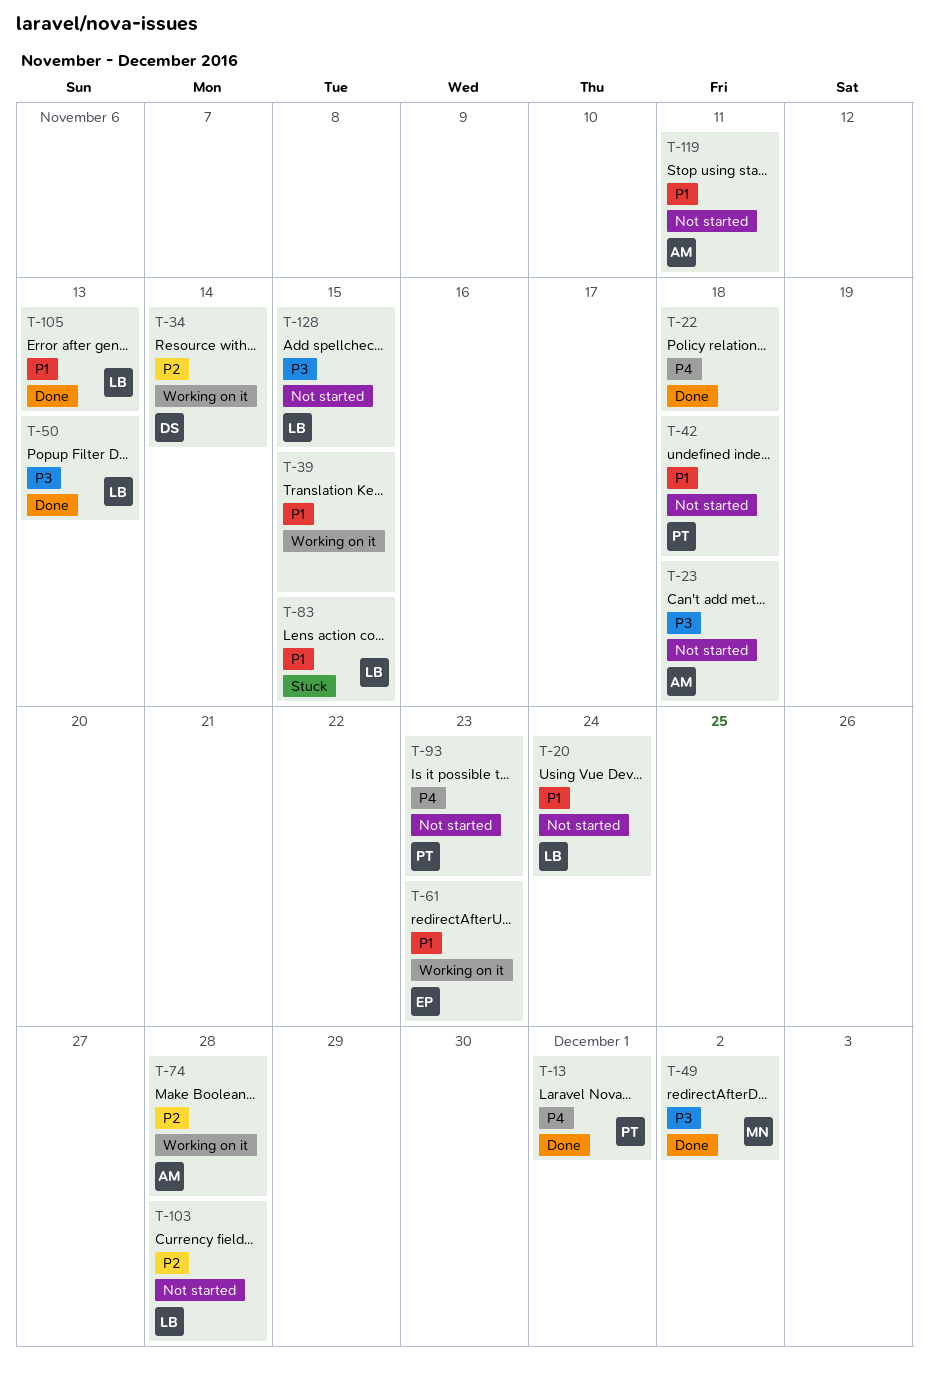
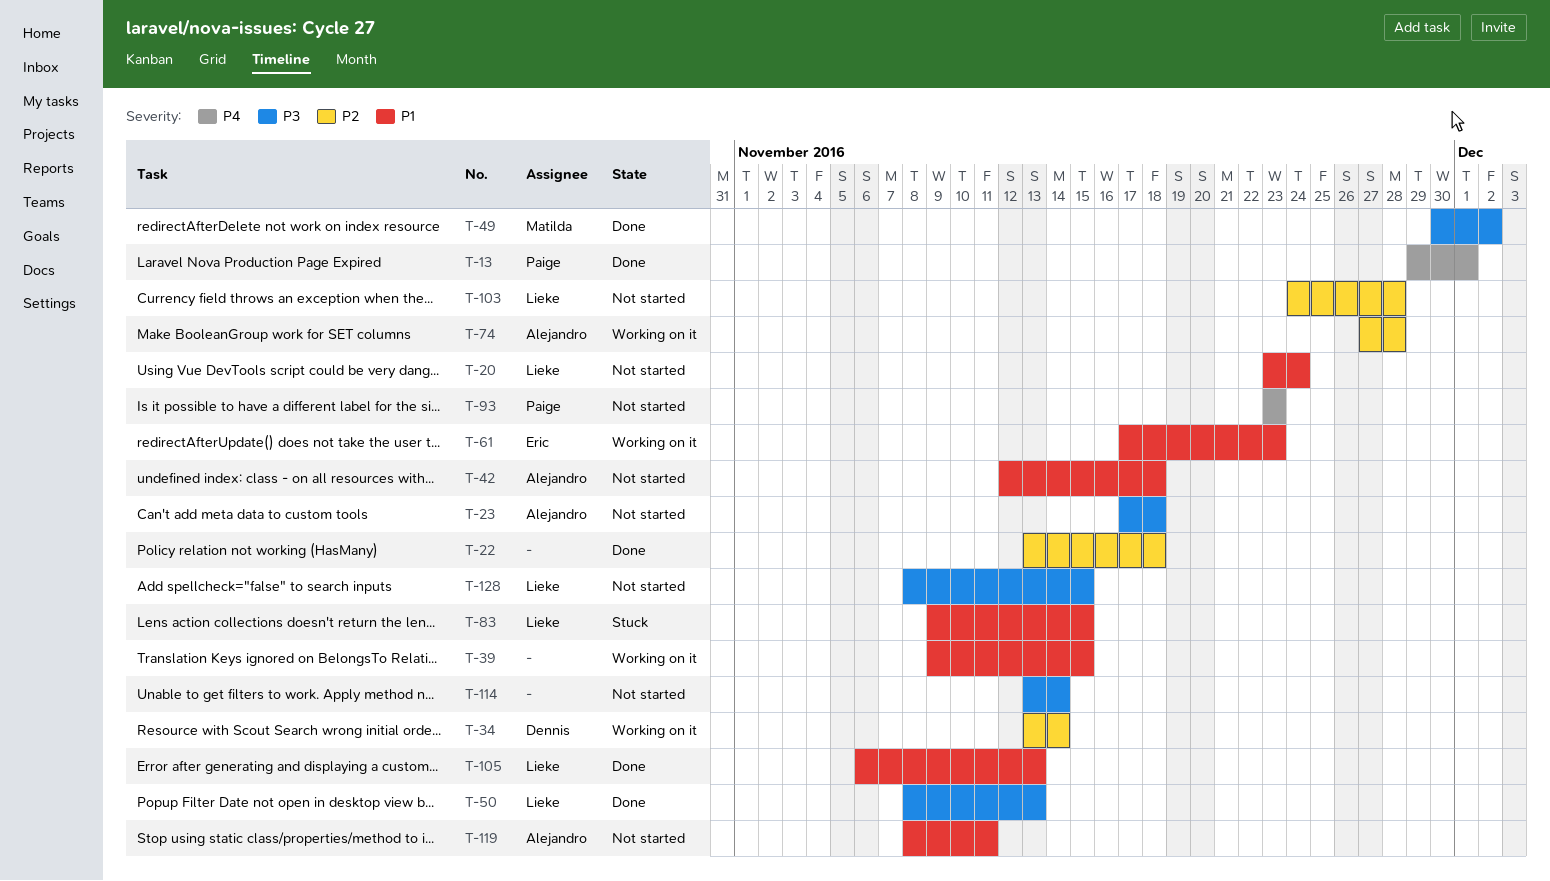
T-22, priority: P4 -> P2
T-42, owner: Paige -> Alejandro
T-114: none -> present

